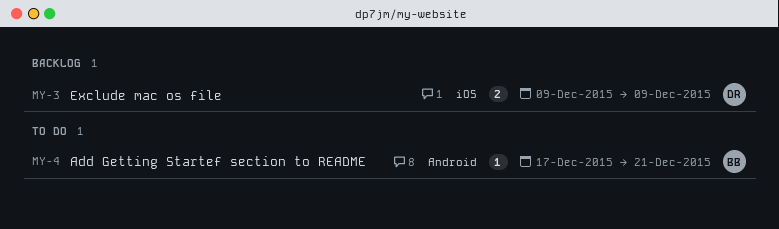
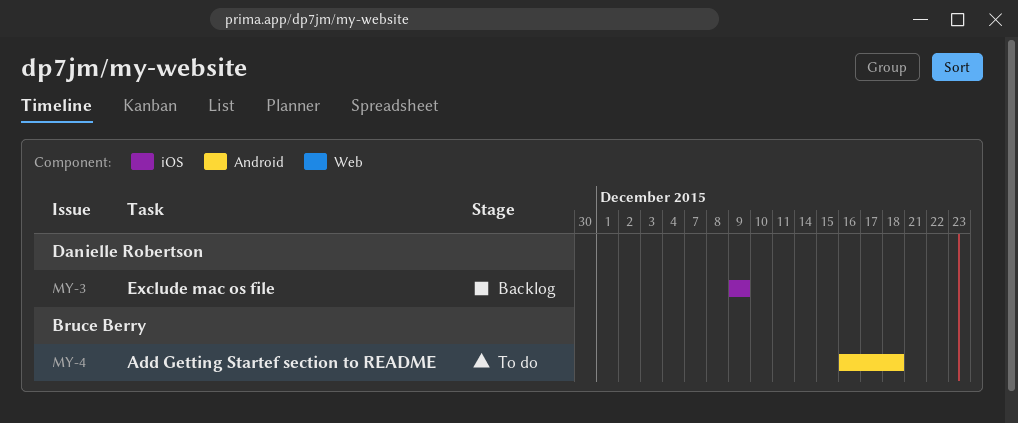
MY-4, start: Dec 17 -> Dec 16
MY-4, due: Dec 21 -> Dec 18

